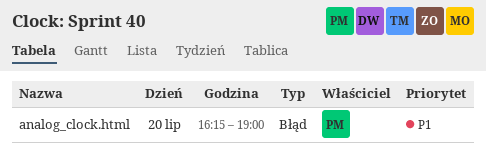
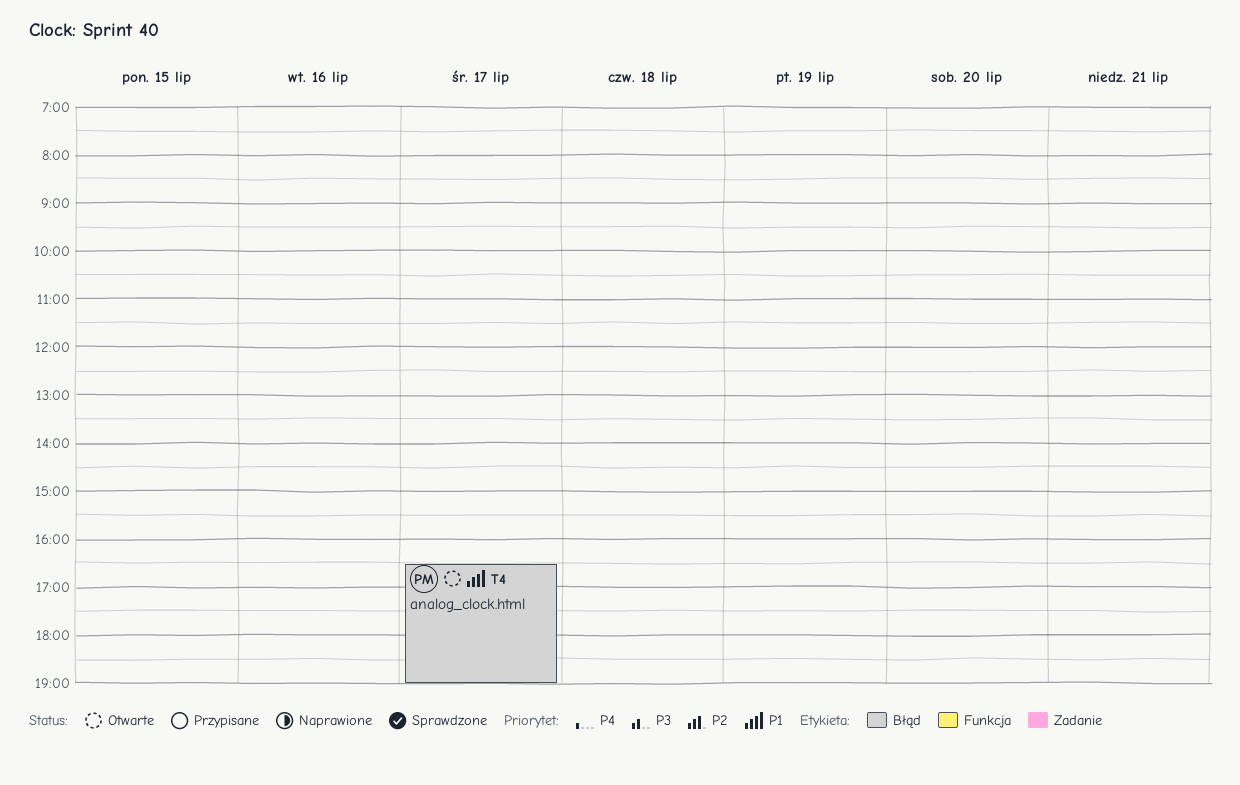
analog_clock.html, day: Jul 20 -> Jul 17
analog_clock.html, begins: 16:15 -> 16:30

